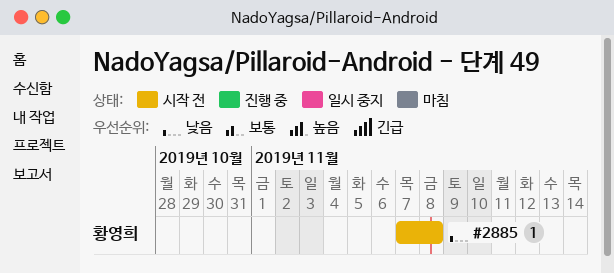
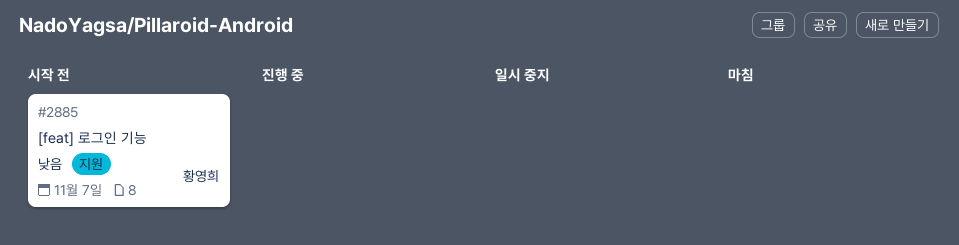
#2885, due: Nov 8 -> Nov 7

